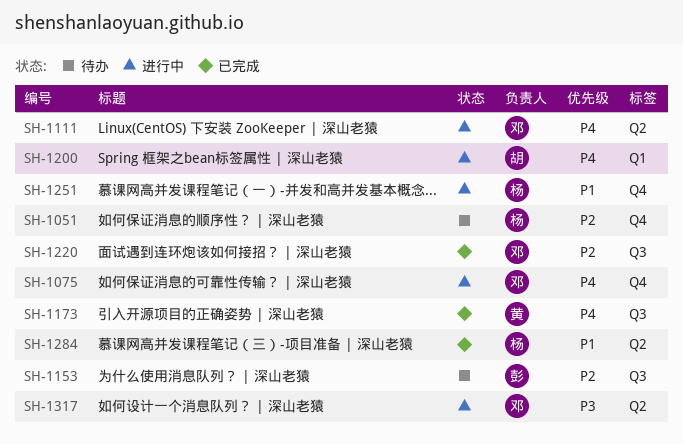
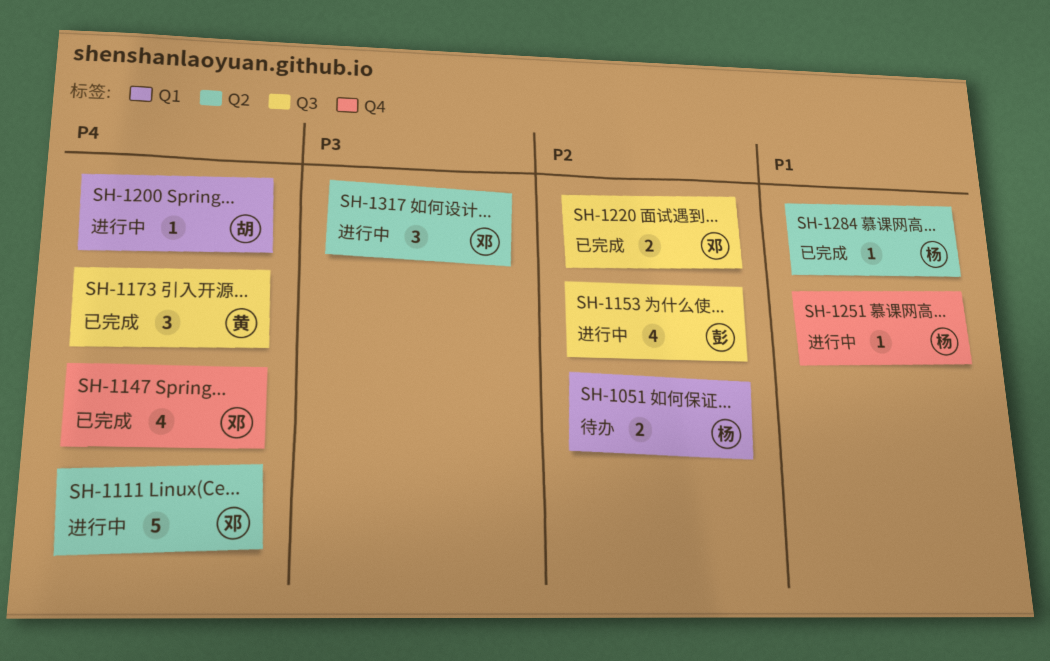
SH-1051, label: Q4 -> Q1
SH-1075: present -> none
SH-1147: none -> present
SH-1153, status: 待办 -> 进行中

